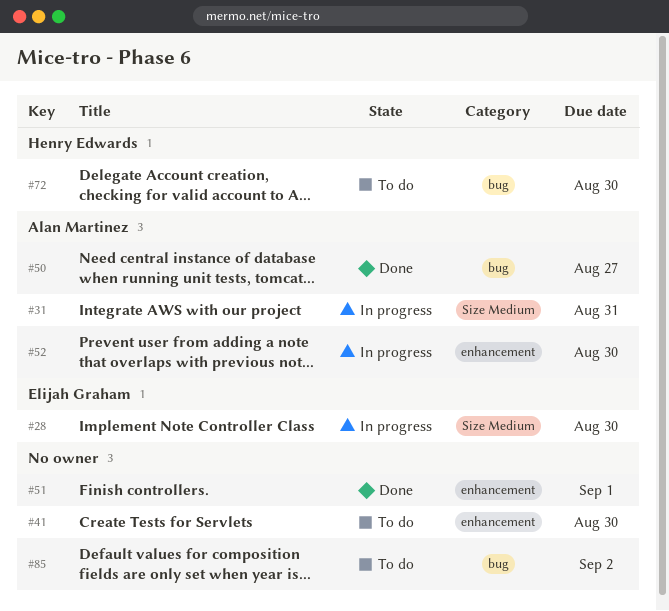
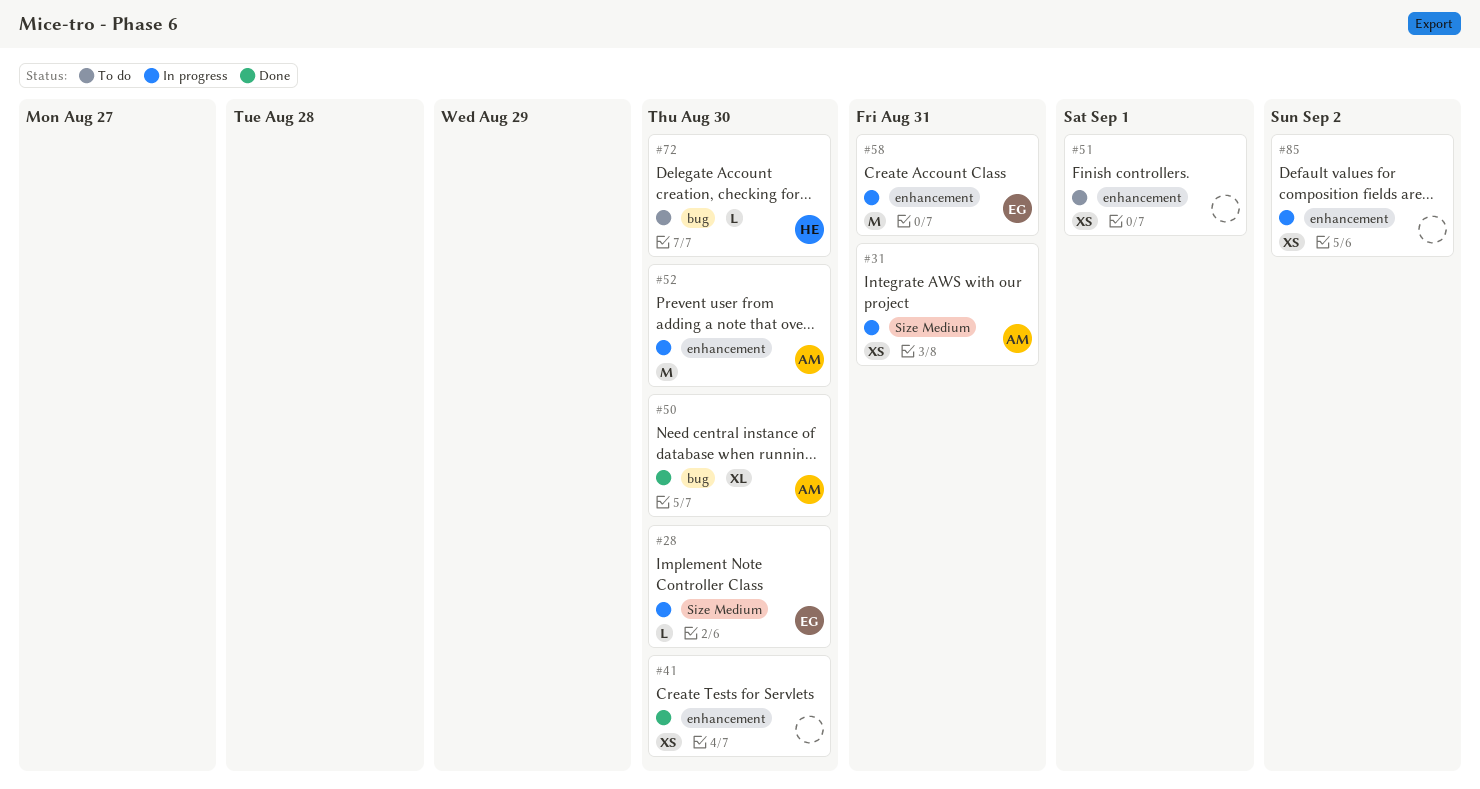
#41, status: To do -> Done
#50, due: Aug 27 -> Aug 30
#51, status: Done -> To do
#58: none -> present
#85, status: To do -> In progress
#85, label: bug -> enhancement

